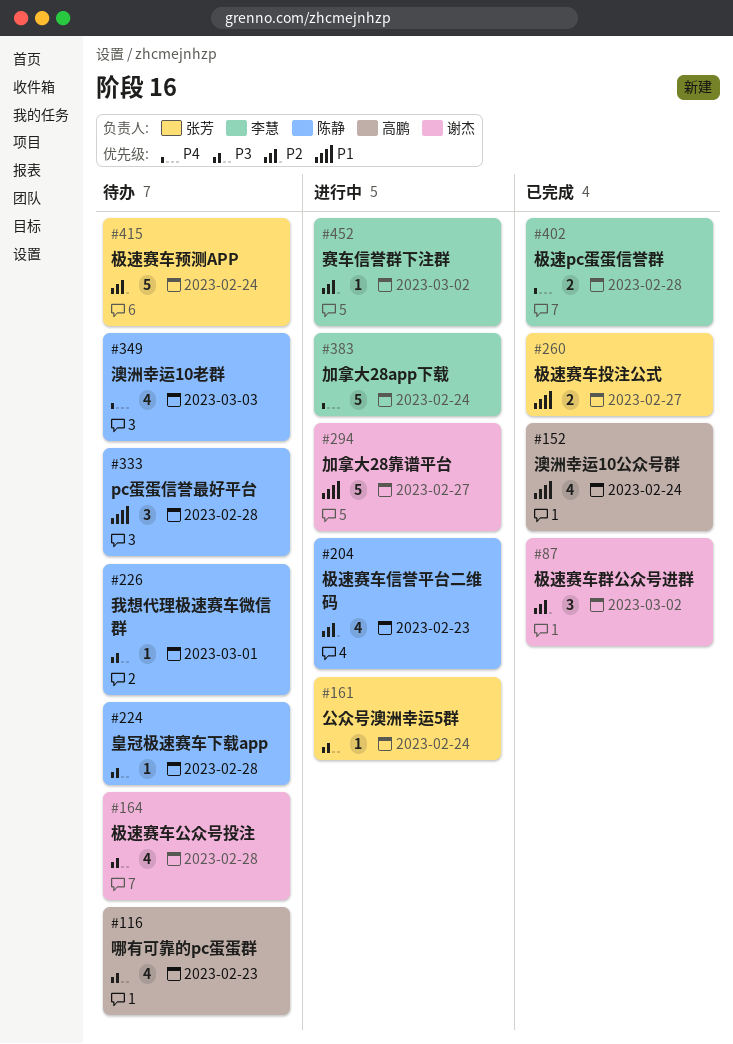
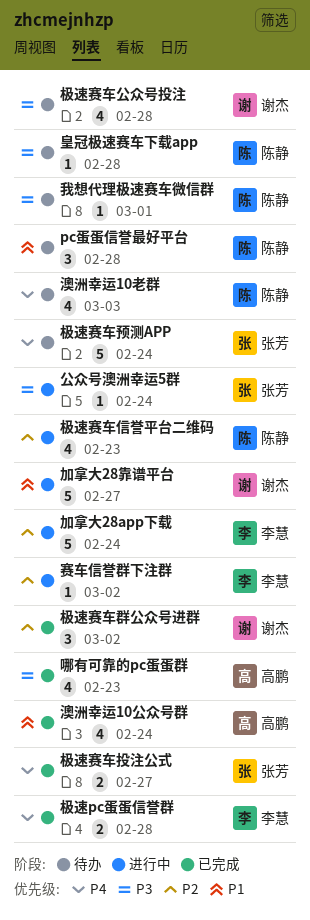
加拿大28app下载, priority: P4 -> P2
哪有可靠的pc蛋蛋群, status: 待办 -> 已完成
极速赛车投注公式, priority: P1 -> P4
极速赛车预测APP, priority: P2 -> P4

